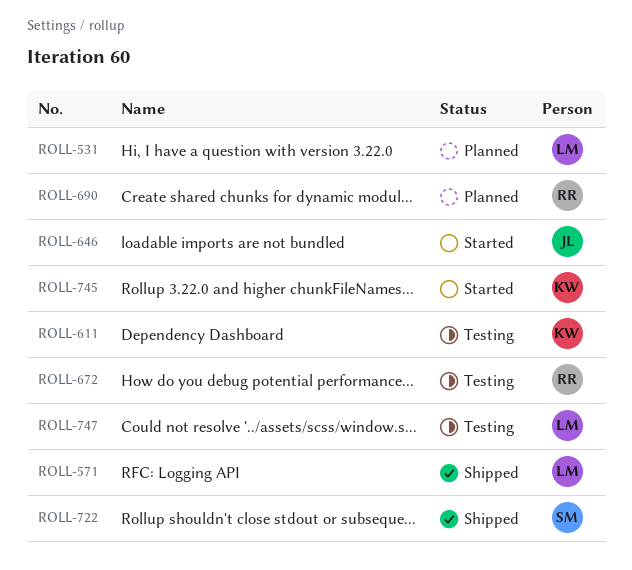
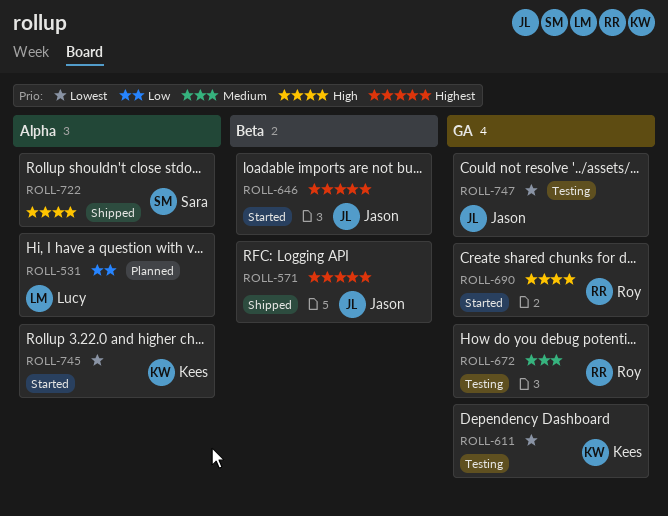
ROLL-571, owner: Lucy -> Jason
ROLL-690, status: Planned -> Started
ROLL-747, owner: Lucy -> Jason

